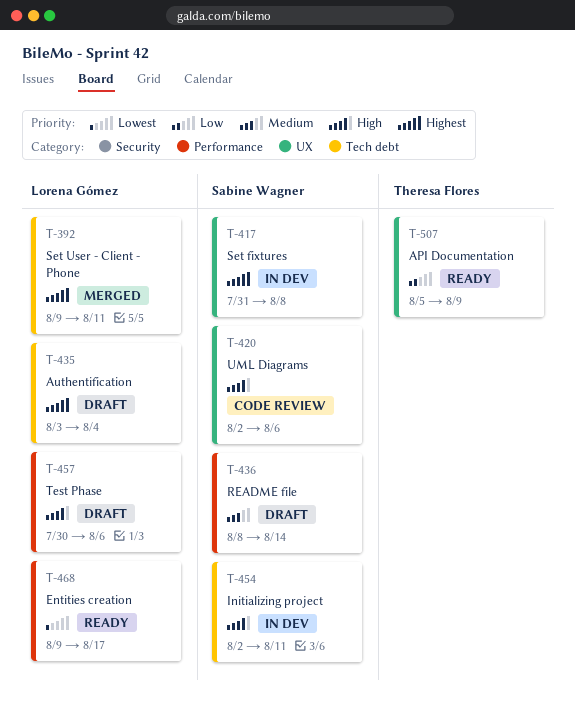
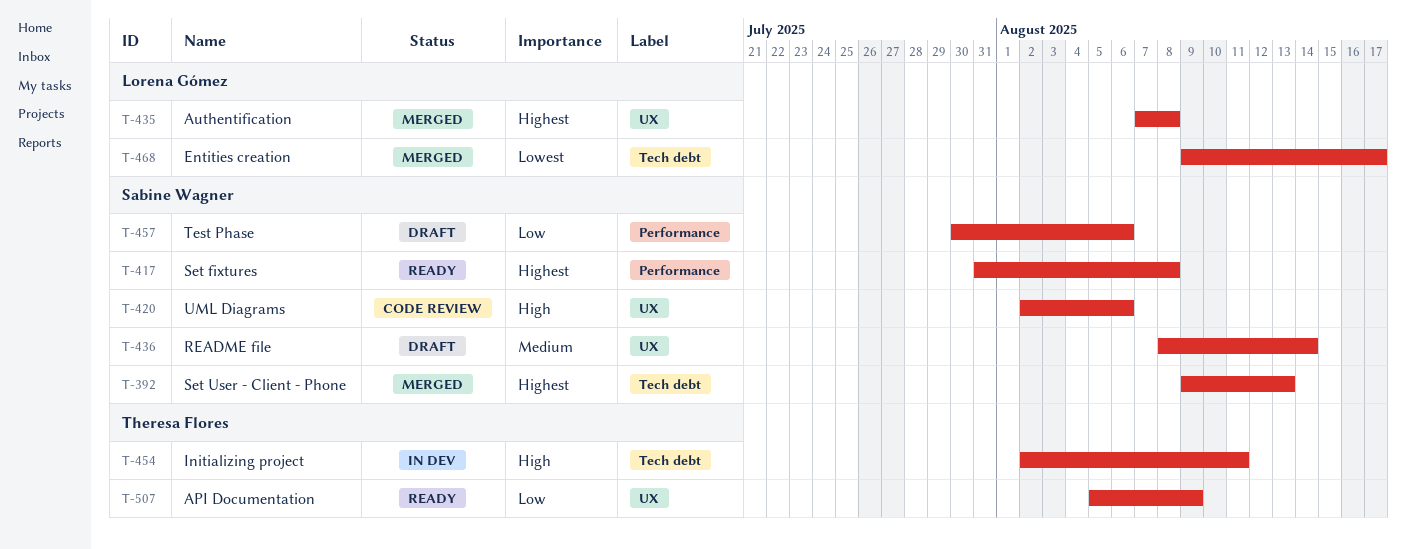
T-392, owner: Lorena Gómez -> Sabine Wagner
T-392, due: Aug 11 -> Aug 13
T-417, status: In dev -> Ready
T-417, label: UX -> Performance
T-435, status: Draft -> Merged
T-435, label: Tech debt -> UX
T-435, start: Aug 3 -> Aug 7
T-435, due: Aug 4 -> Aug 8
T-436, label: Performance -> UX
T-454, owner: Sabine Wagner -> Theresa Flores
T-457, owner: Lorena Gómez -> Sabine Wagner
T-457, priority: High -> Low
T-468, status: Ready -> Merged
T-468, label: Performance -> Tech debt

